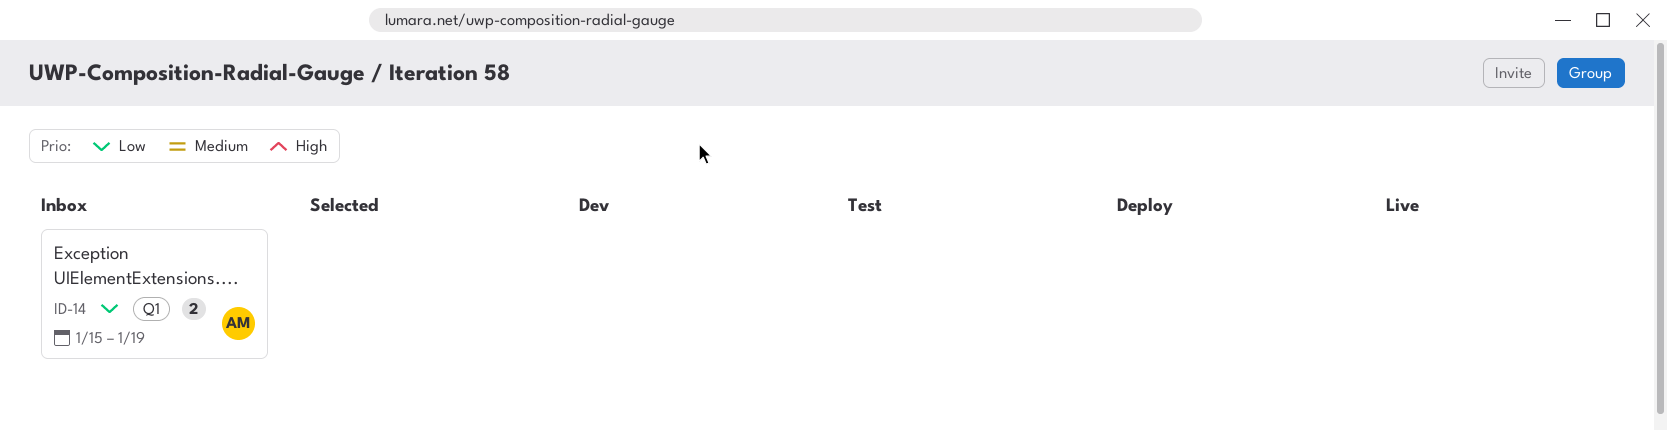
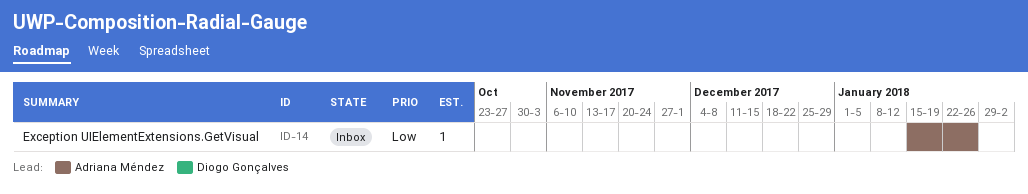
ID-14, estimate: 2 -> 1
ID-14, due: Jan 19 -> Jan 26

